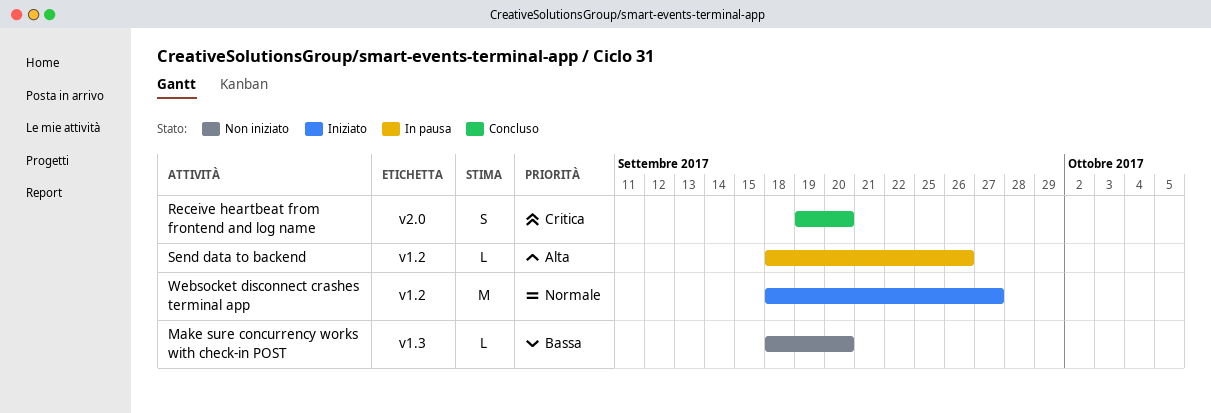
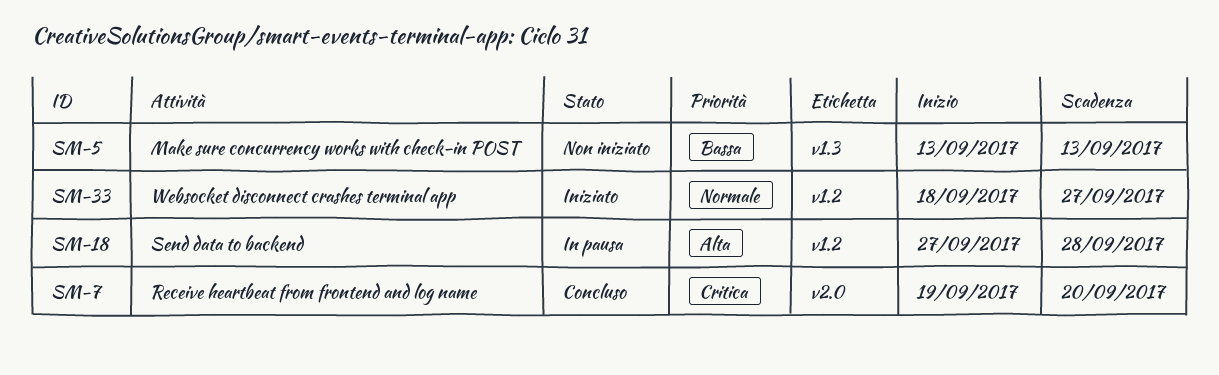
Make sure concurrency works with check-in POST, start: Sep 18 -> Sep 13
Make sure concurrency works with check-in POST, due: Sep 20 -> Sep 13
Send data to backend, start: Sep 18 -> Sep 27
Send data to backend, due: Sep 26 -> Sep 28

